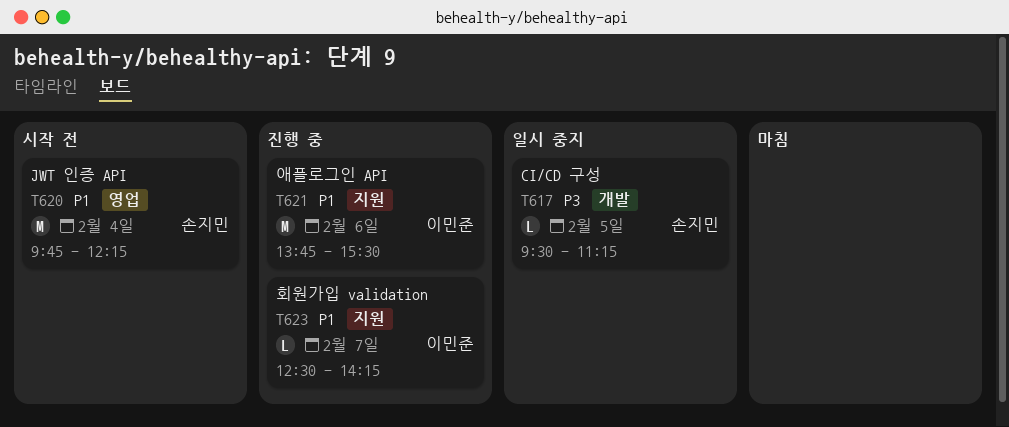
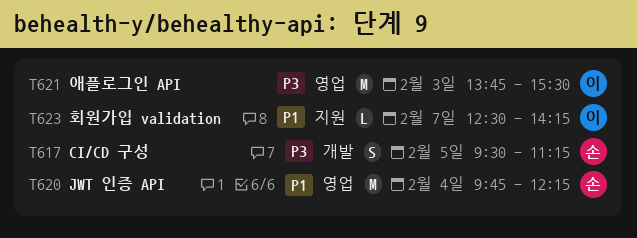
T617, estimate: L -> S
T621, priority: P1 -> P3
T621, label: 지원 -> 영업
T621, day: Feb 6 -> Feb 3

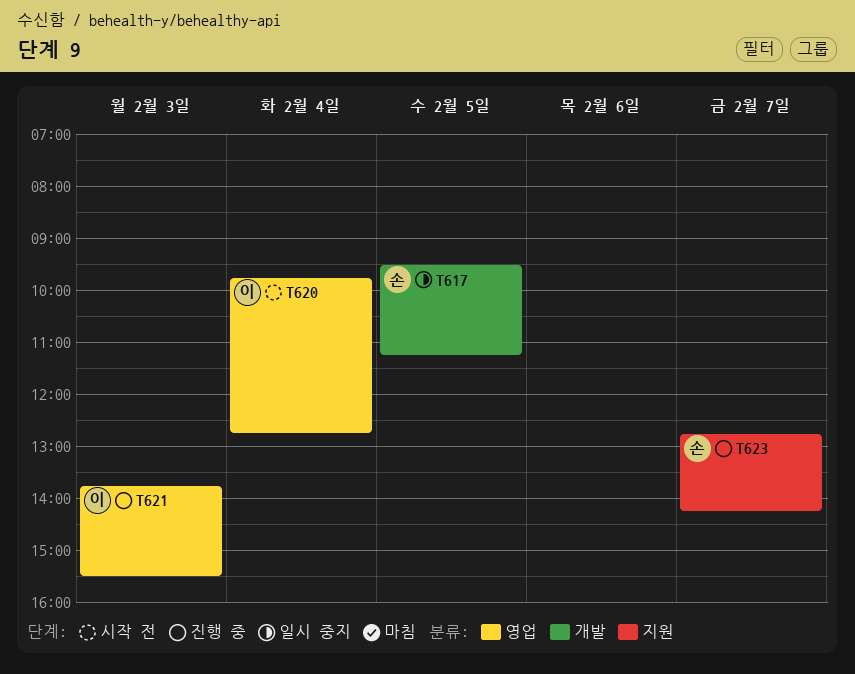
T620, owner: 손 -> 이
T620, ends: 12:15 -> 12:45
T623, owner: 이 -> 손
T623, begins: 12:30 -> 12:45

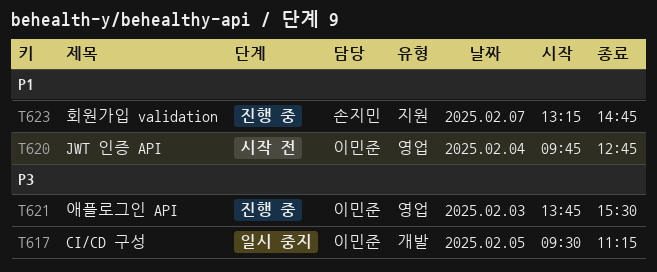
T617, owner: 손지민 -> 이민준
T623, begins: 12:45 -> 13:15
T623, ends: 14:15 -> 14:45

